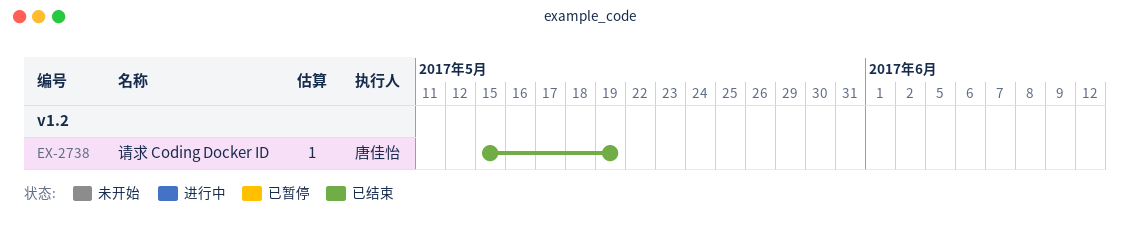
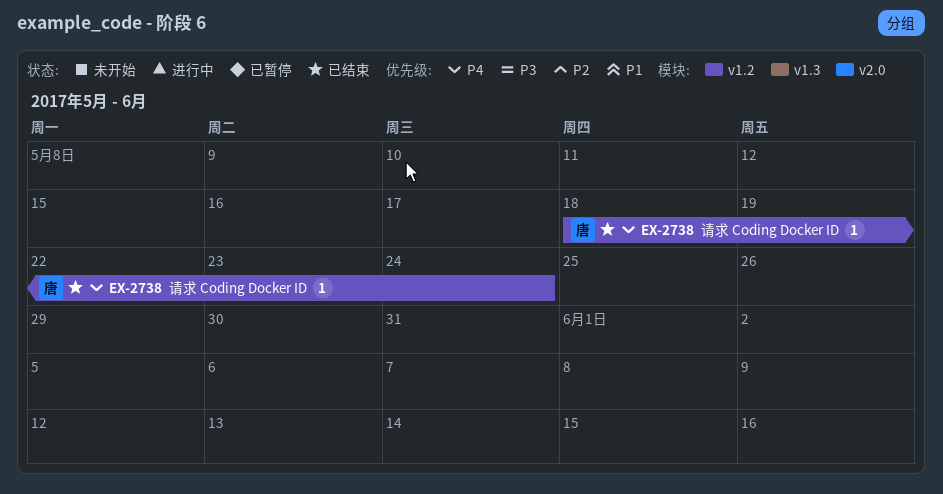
EX-2738, start: May 15 -> May 18
EX-2738, due: May 19 -> May 24

